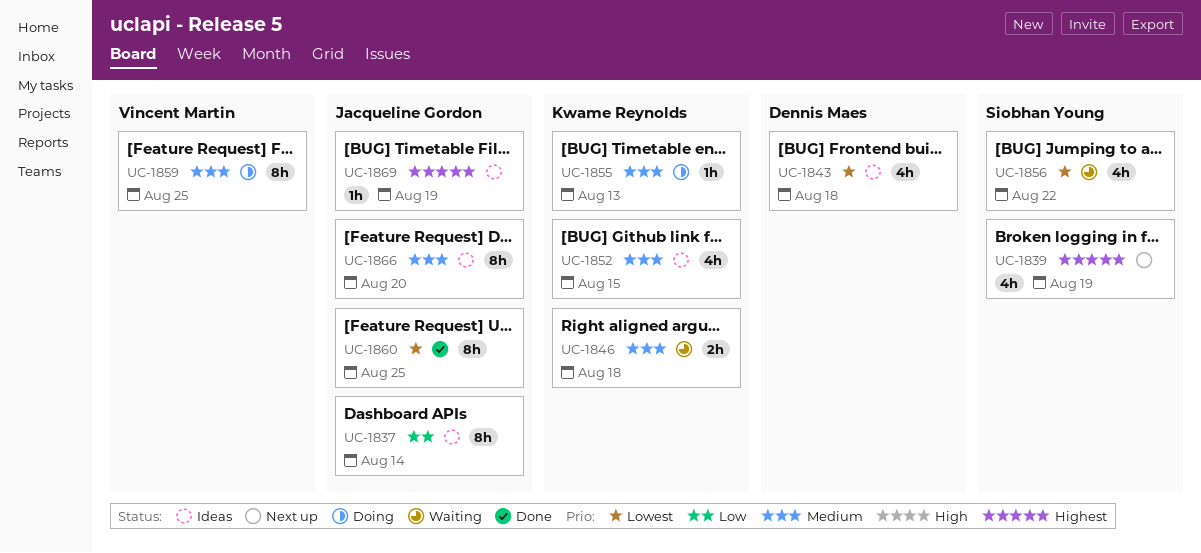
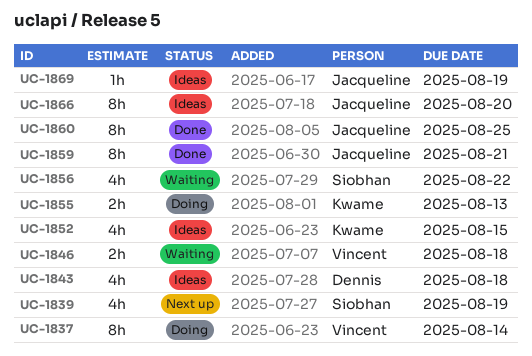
UC-1837, status: Ideas -> Doing
UC-1837, owner: Jacqueline Gordon -> Vincent Martin
UC-1846, owner: Kwame Reynolds -> Vincent Martin
UC-1855, estimate: 1h -> 2h
UC-1859, status: Doing -> Done
UC-1859, owner: Vincent Martin -> Jacqueline Gordon
UC-1859, due: Aug 25 -> Aug 21

